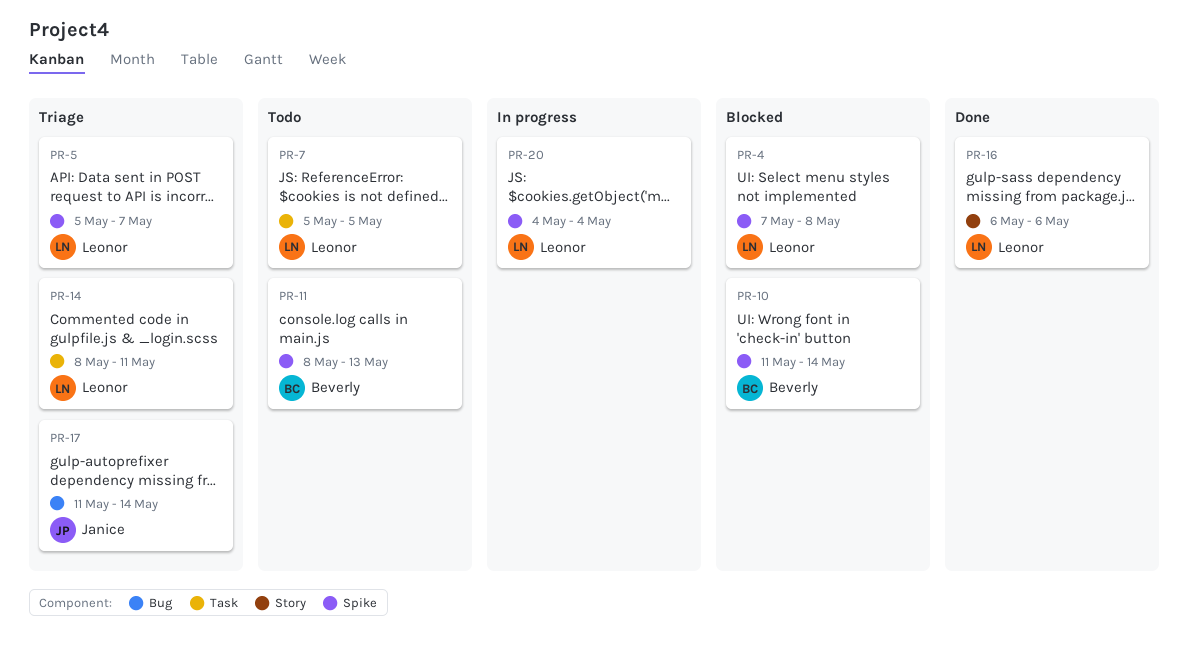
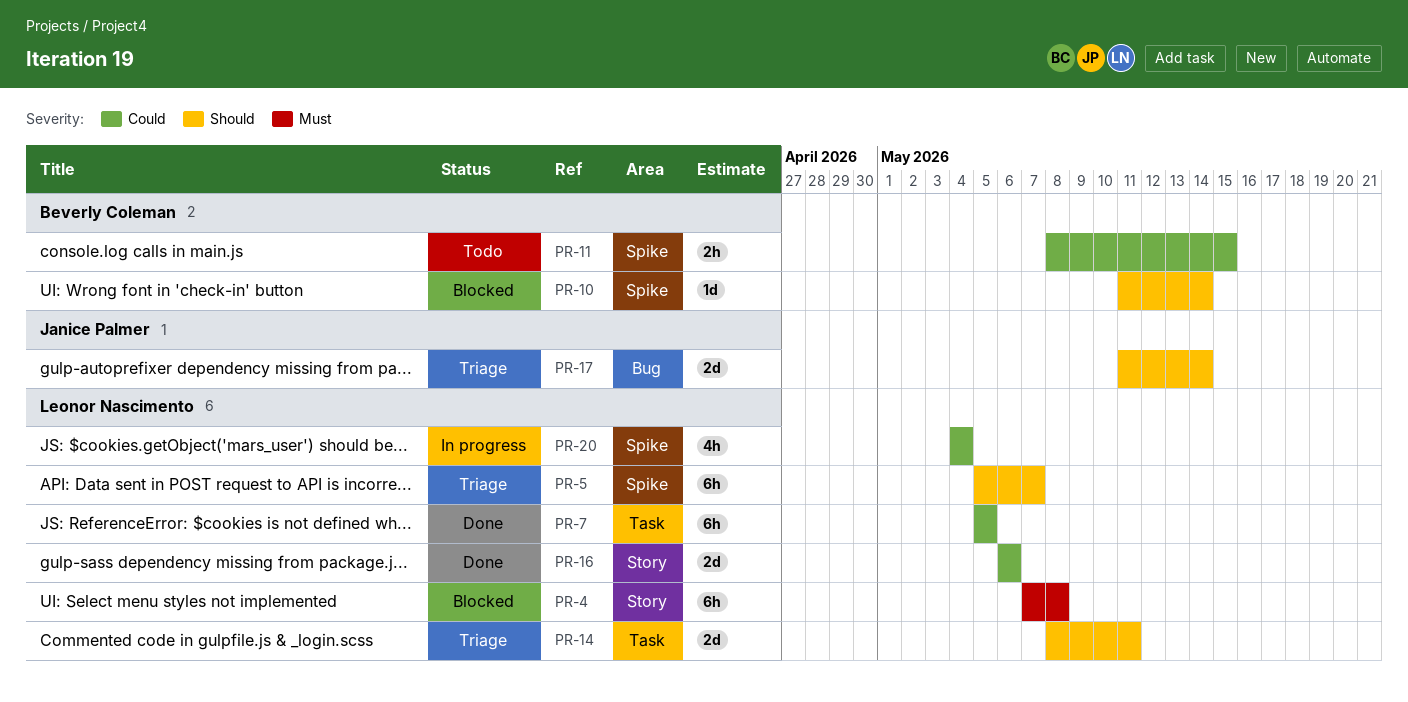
PR-4, label: Spike -> Story
PR-7, status: Todo -> Done
PR-11, due: May 13 -> May 15

